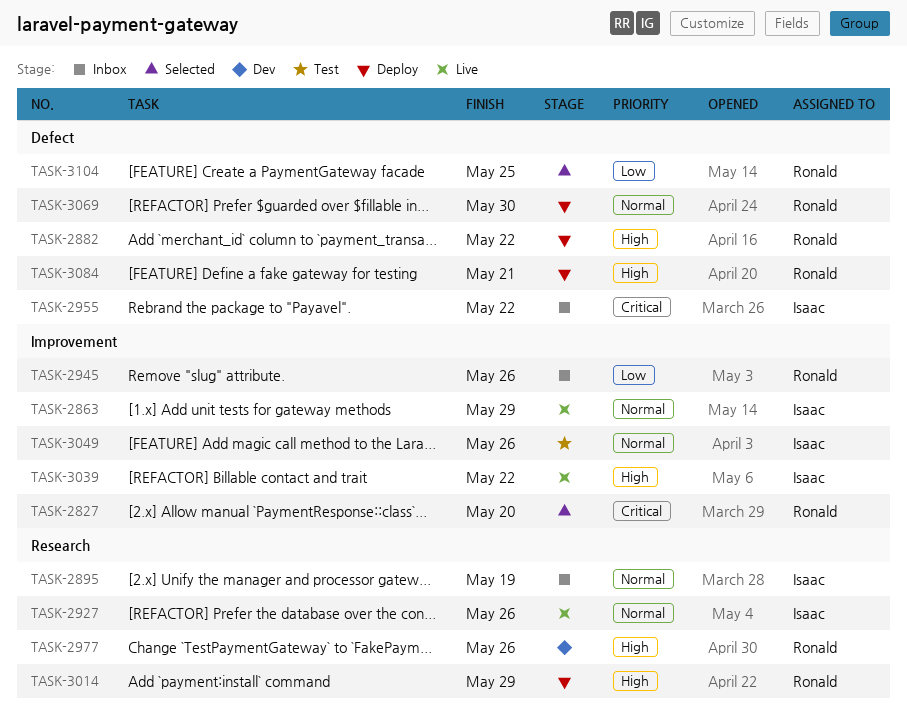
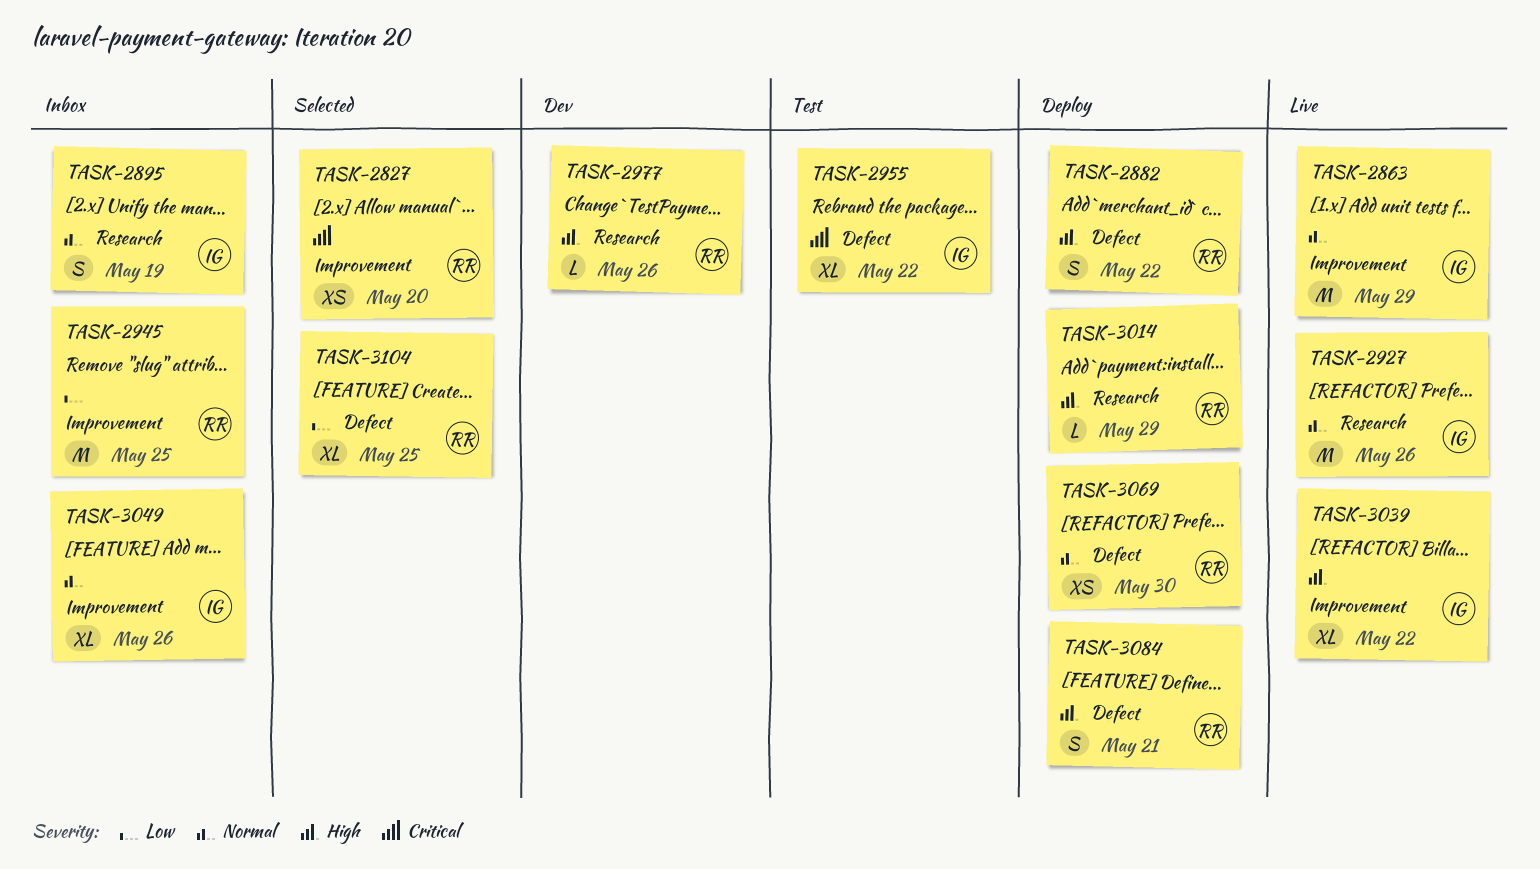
TASK-2945, due: May 26 -> May 25
TASK-2955, status: Inbox -> Test
TASK-3049, status: Test -> Inbox

